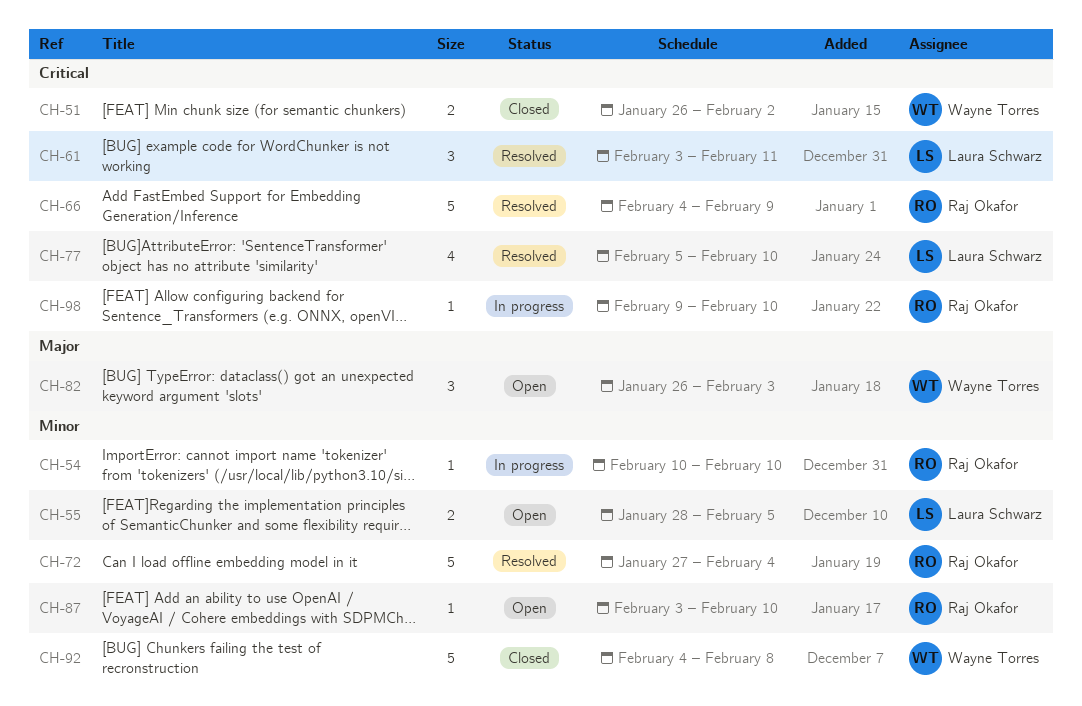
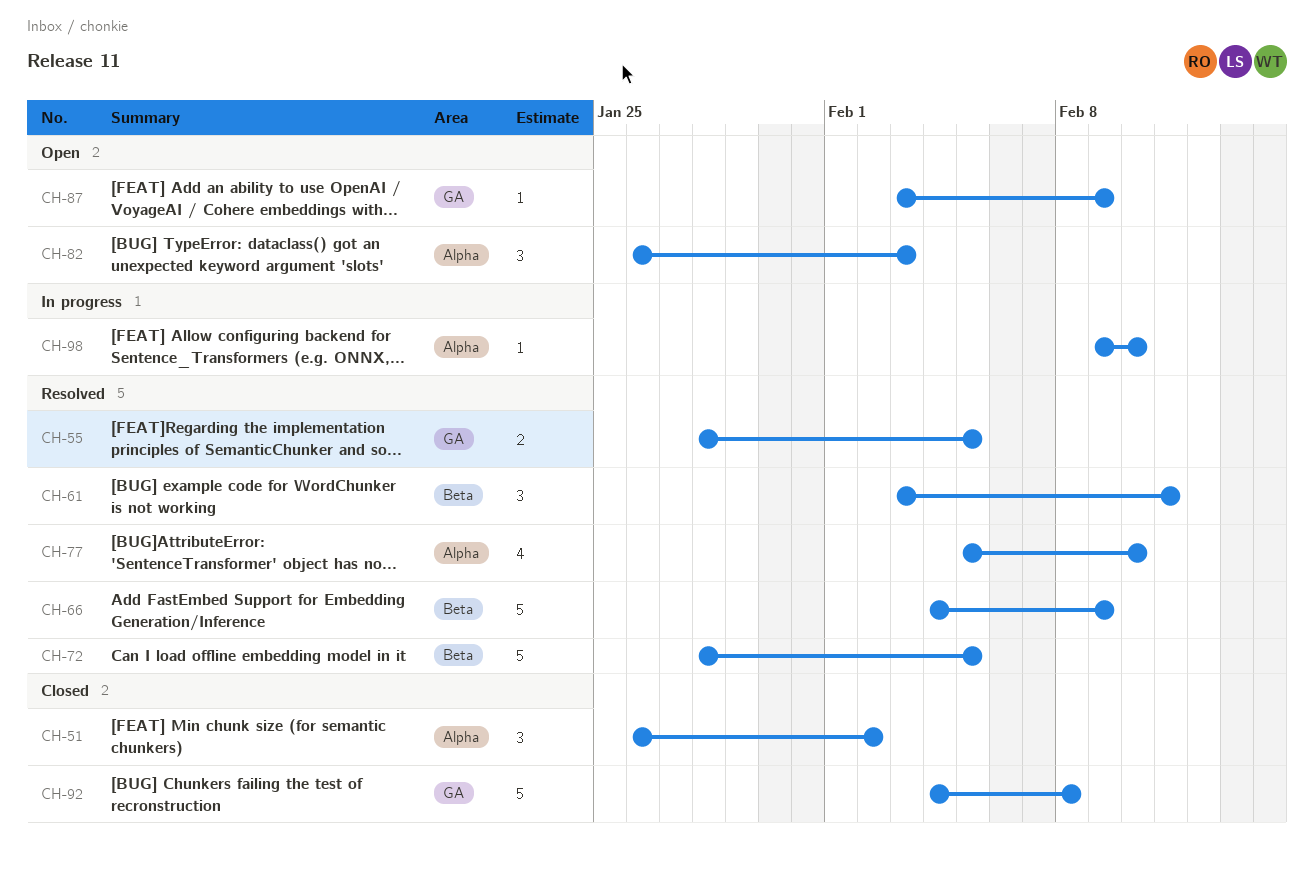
CH-51, estimate: 2 -> 3
CH-54: present -> none
CH-55, status: Open -> Resolved
CH-72, start: Jan 27 -> Jan 28
CH-72, due: Feb 4 -> Feb 5
CH-87, due: Feb 10 -> Feb 9

